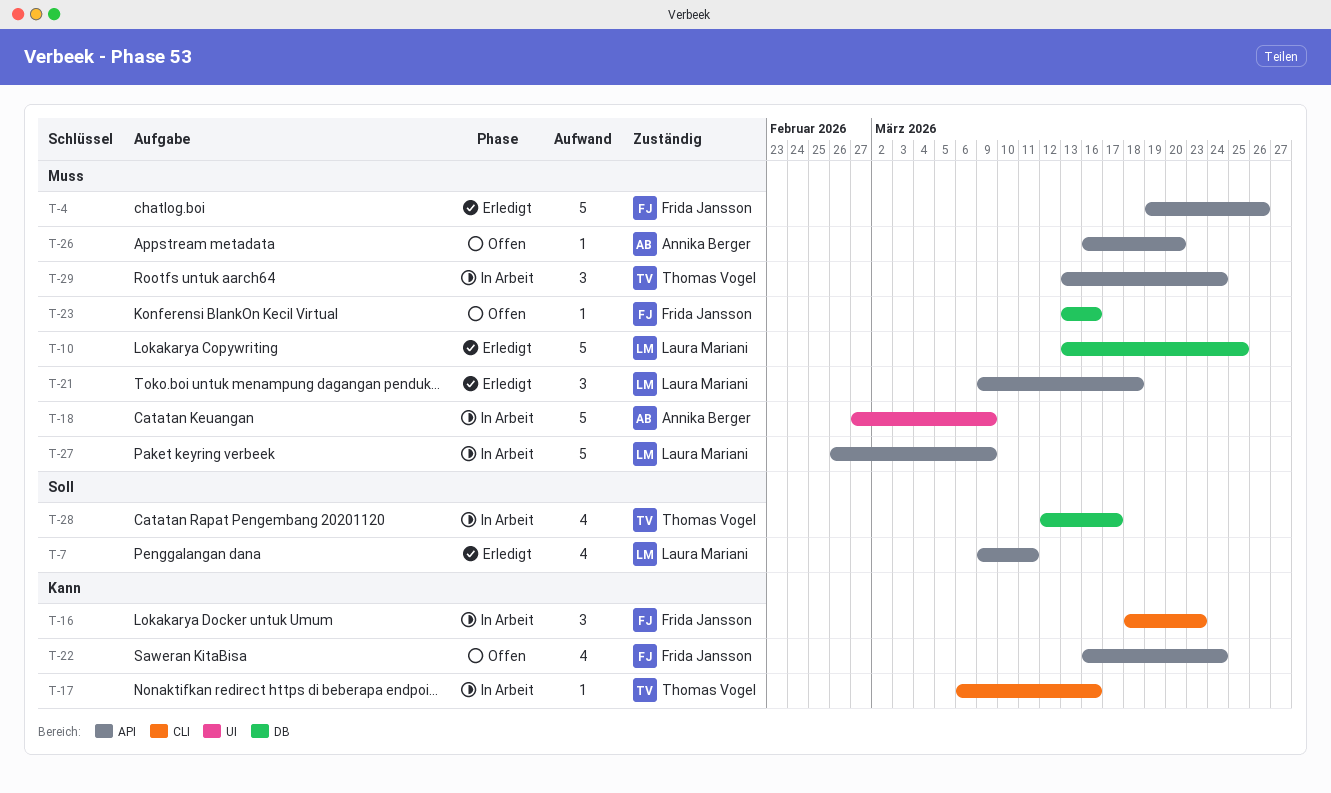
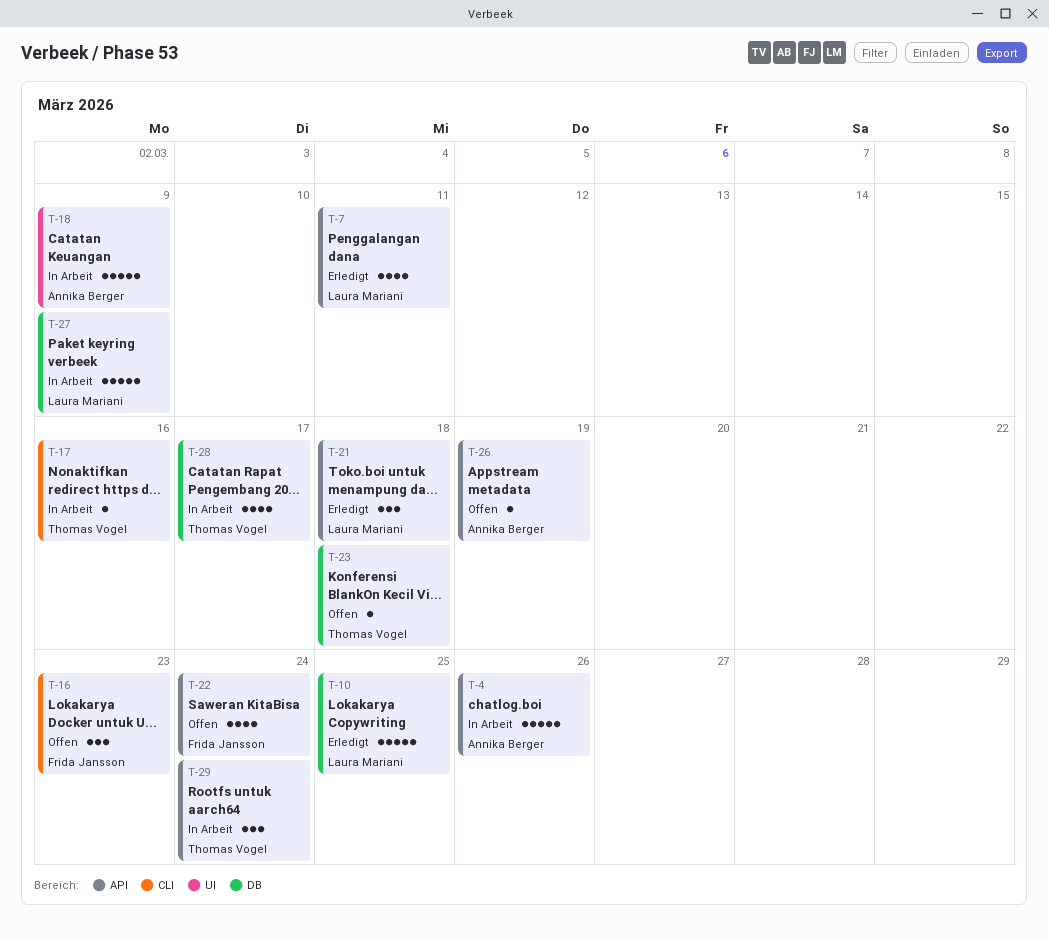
T-4, status: Erledigt -> In Arbeit
T-4, owner: Frida Jansson -> Annika Berger
T-16, status: In Arbeit -> Offen
T-23, owner: Frida Jansson -> Thomas Vogel
T-23, due: Mar 16 -> Mar 18
T-26, due: Mar 20 -> Mar 19
T-27, label: API -> DB

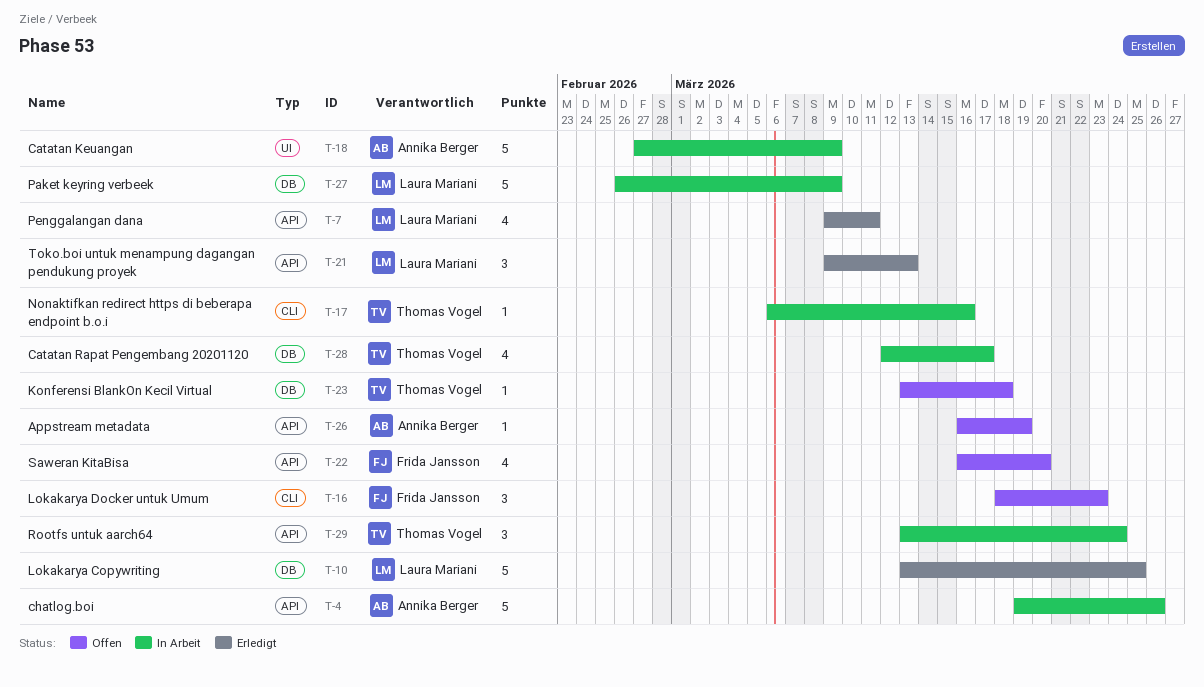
T-21, due: Mar 18 -> Mar 13
T-22, due: Mar 24 -> Mar 20

